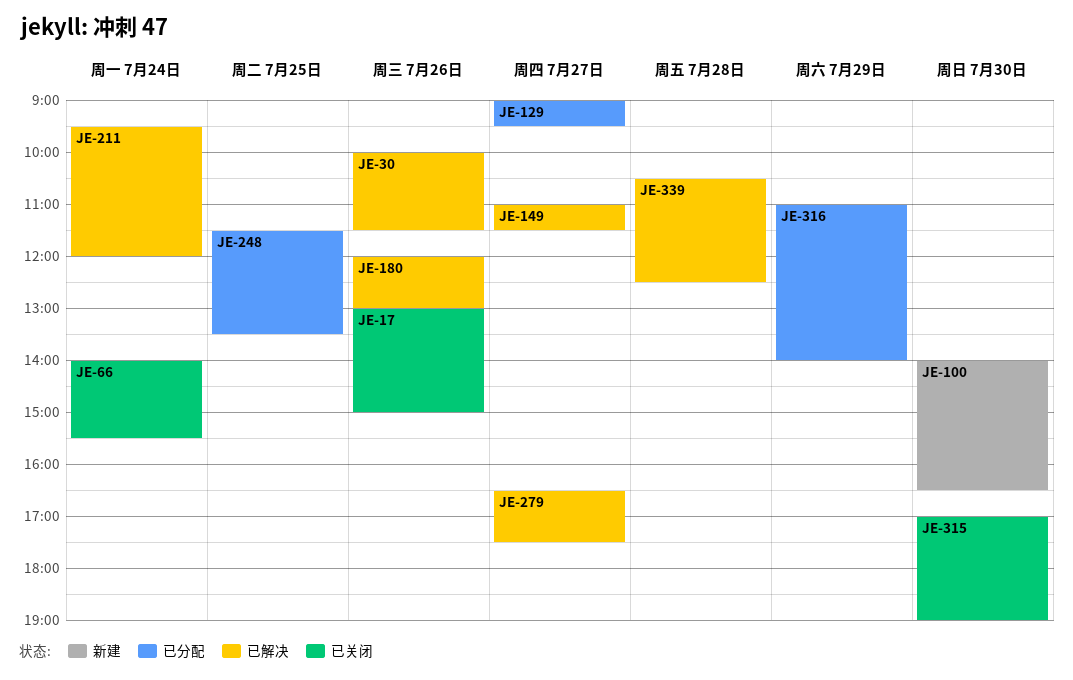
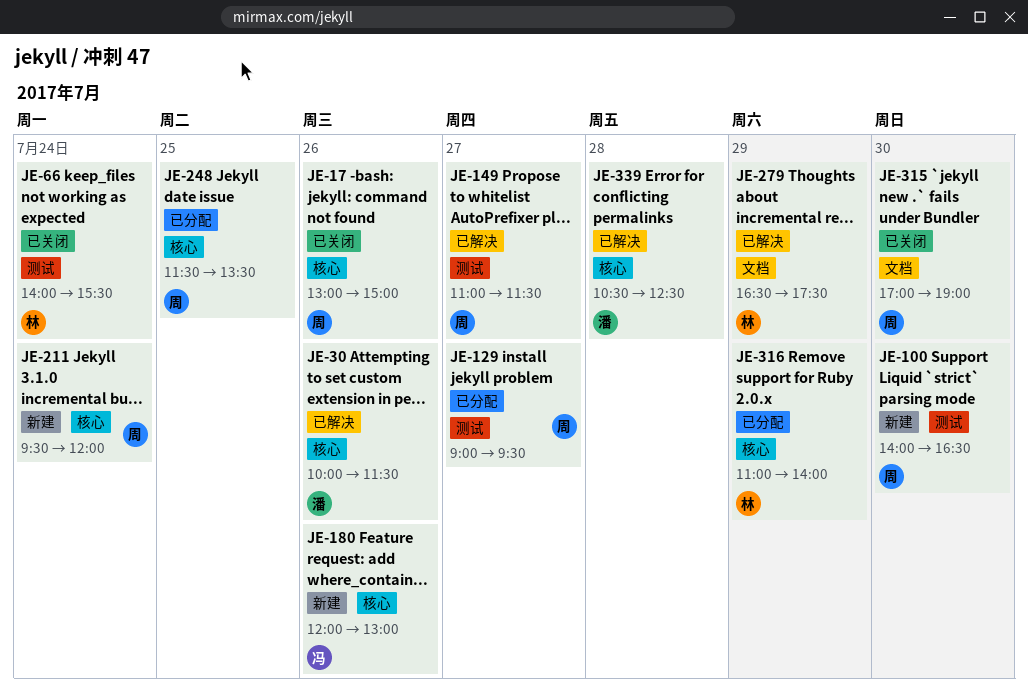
JE-180, status: 已解决 -> 新建
JE-211, status: 已解决 -> 新建
JE-279, day: Jul 27 -> Jul 29

